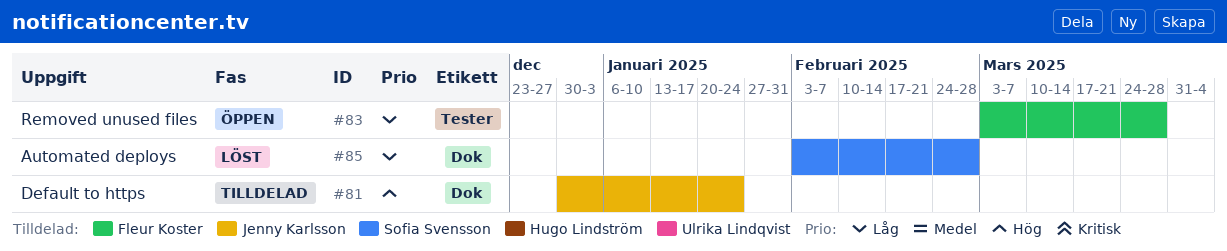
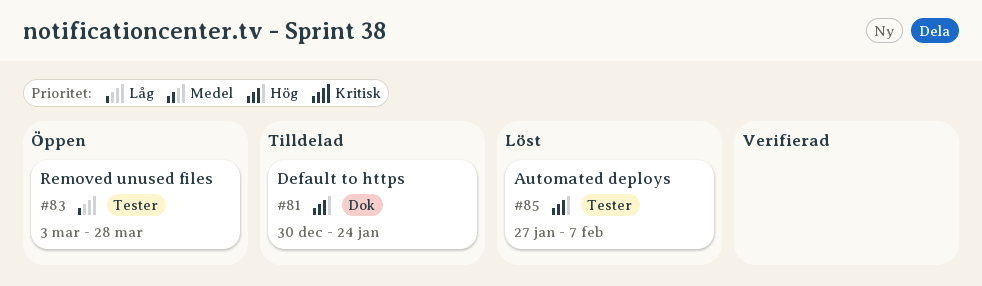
#85, priority: Låg -> Hög
#85, label: Dok -> Tester
#85, start: Feb 3 -> Jan 27
#85, due: Feb 28 -> Feb 7

